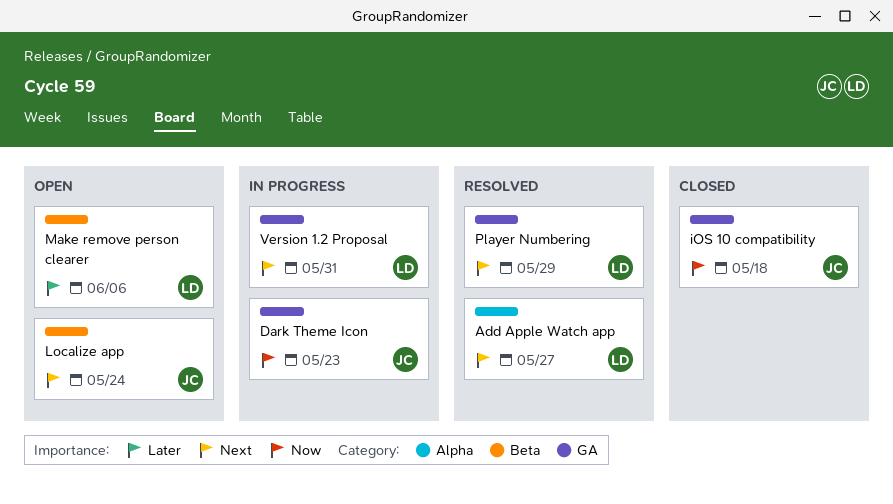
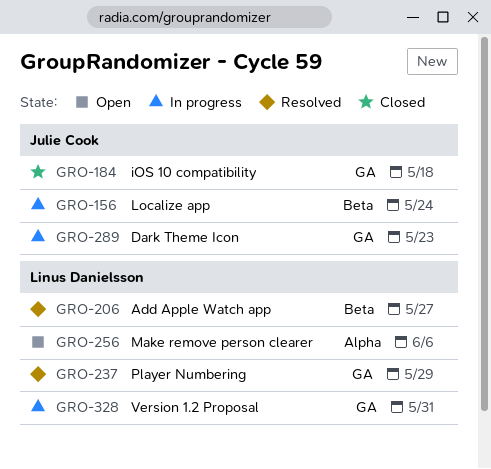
Add Apple Watch app, label: Alpha -> Beta
Localize app, status: Open -> In progress
Make remove person clearer, label: Beta -> Alpha

